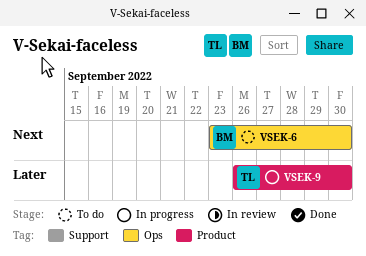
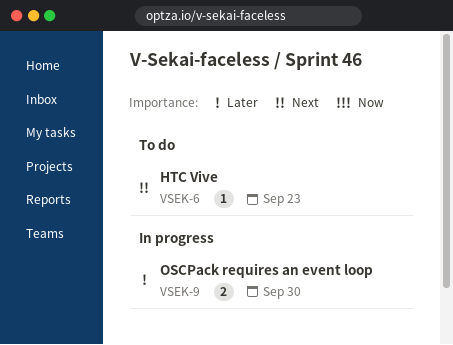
VSEK-6, due: Sep 30 -> Sep 23

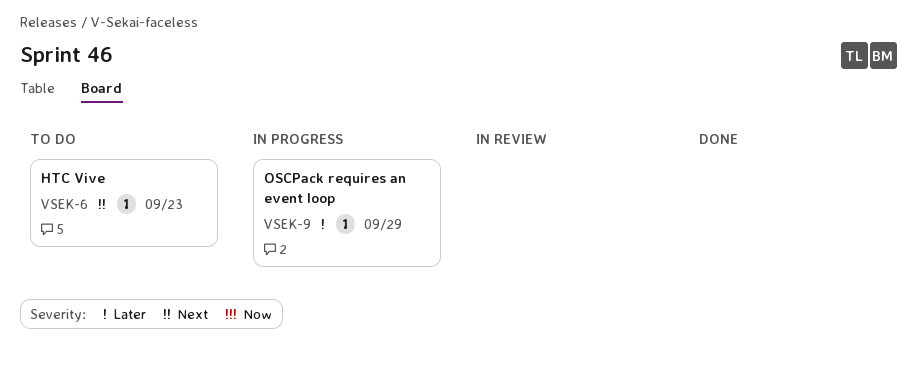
VSEK-9, estimate: 2 -> 1
VSEK-9, due: Sep 30 -> Sep 29

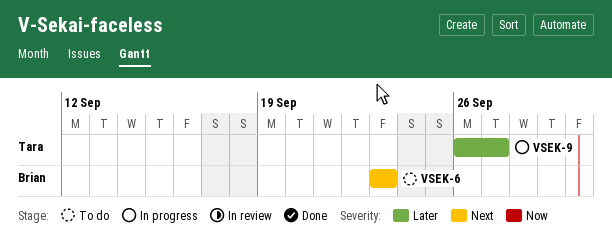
VSEK-9, due: Sep 29 -> Sep 27

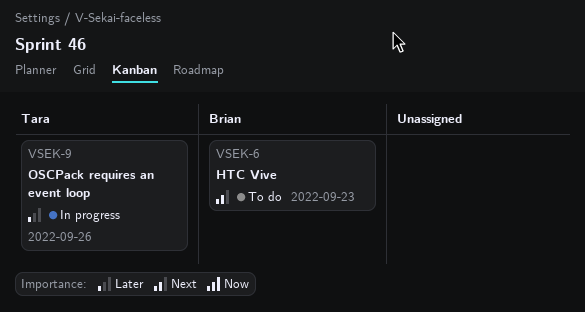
VSEK-9, due: Sep 27 -> Sep 26

